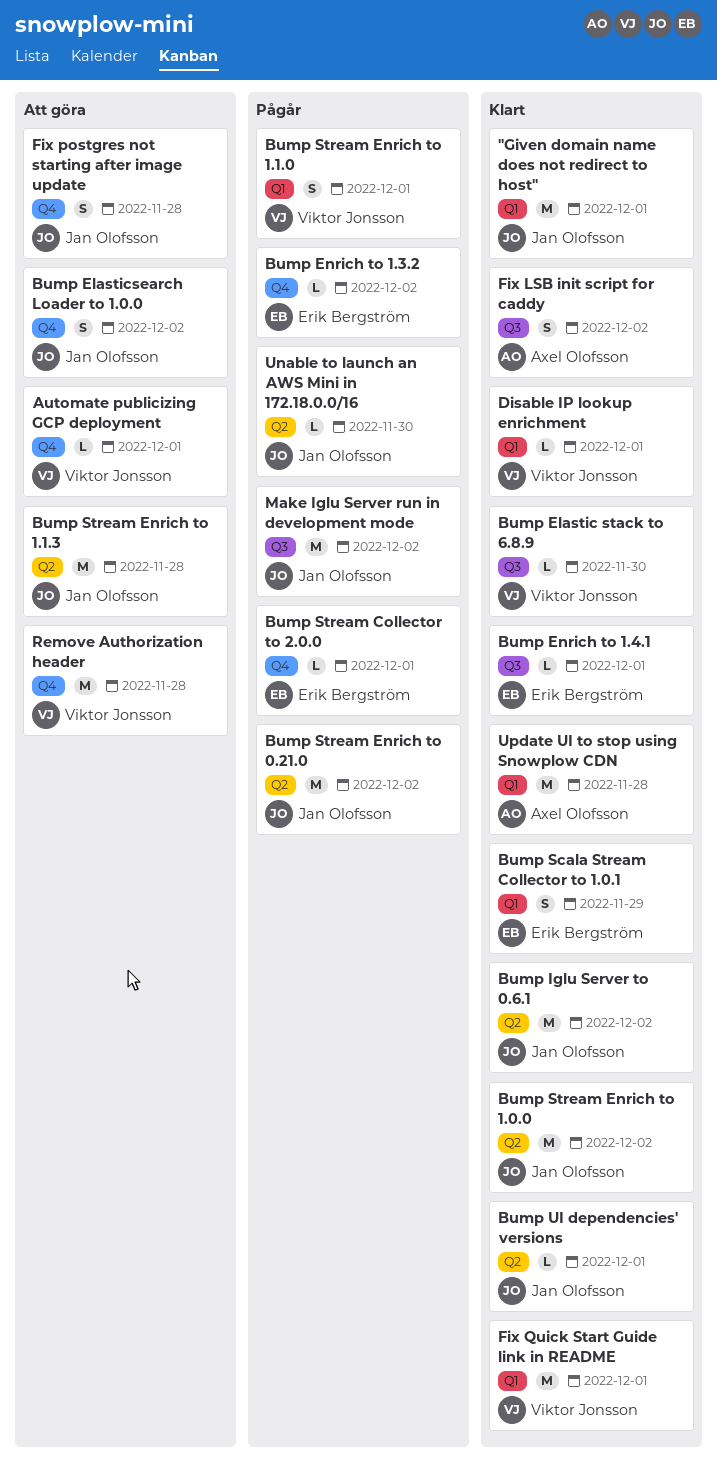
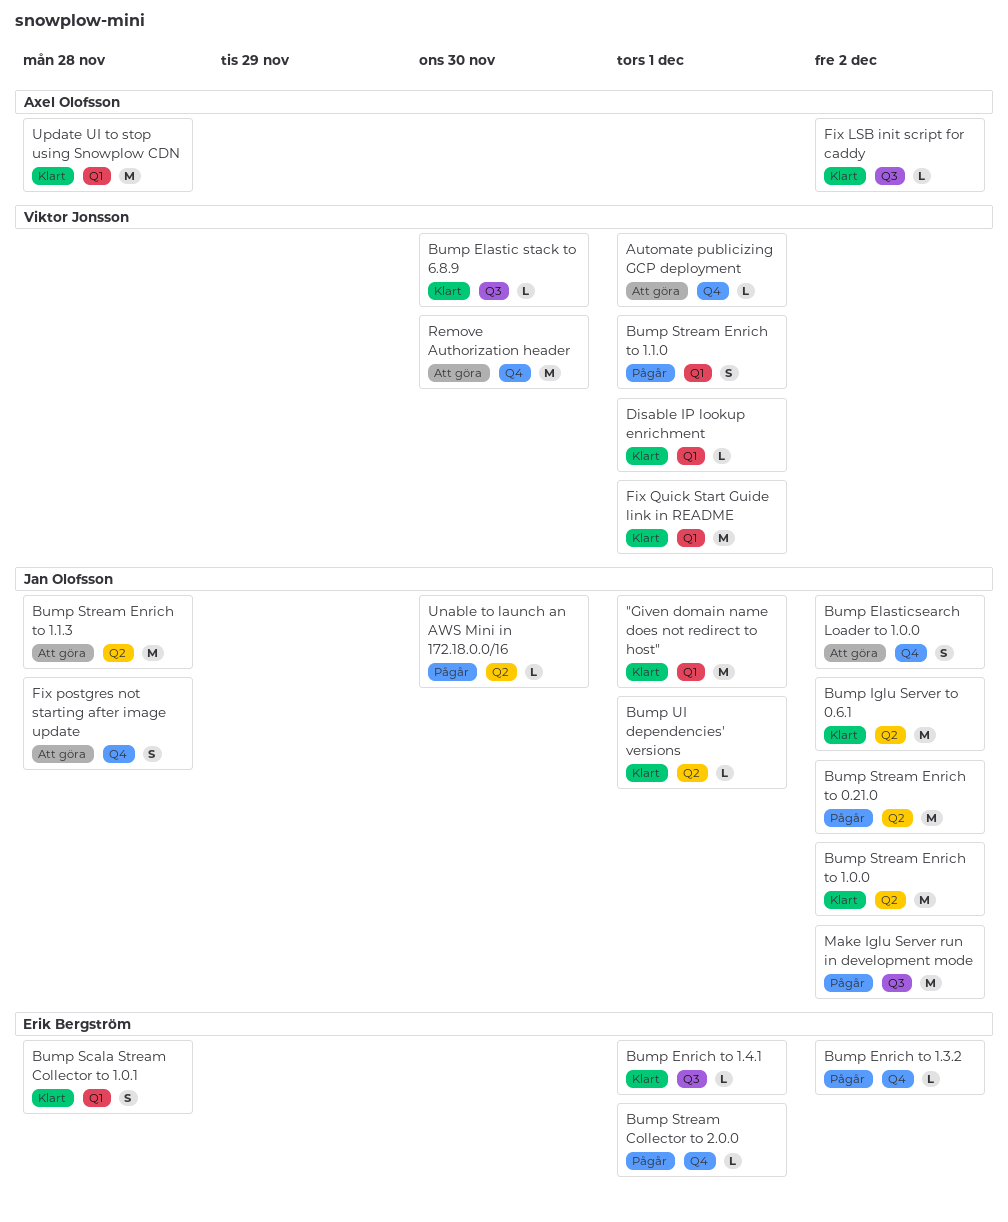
Bump Scala Stream Collector to 1.0.1, due: Nov 29 -> Nov 28
Fix LSB init script for caddy, estimate: S -> L
Remove Authorization header, due: Nov 28 -> Nov 30

